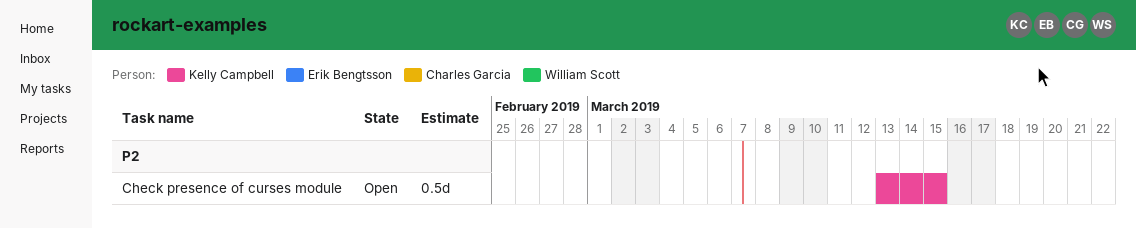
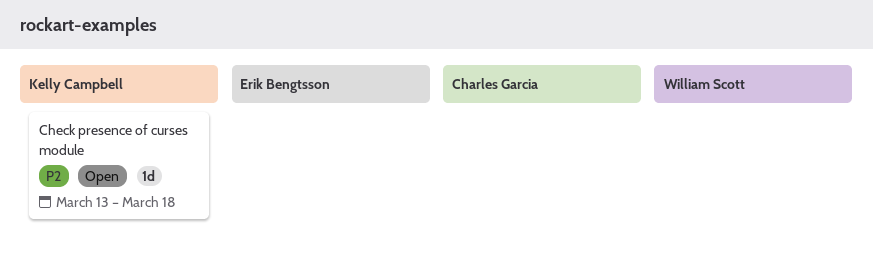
Check presence of curses module, estimate: 0.5d -> 1d
Check presence of curses module, due: Mar 15 -> Mar 18

